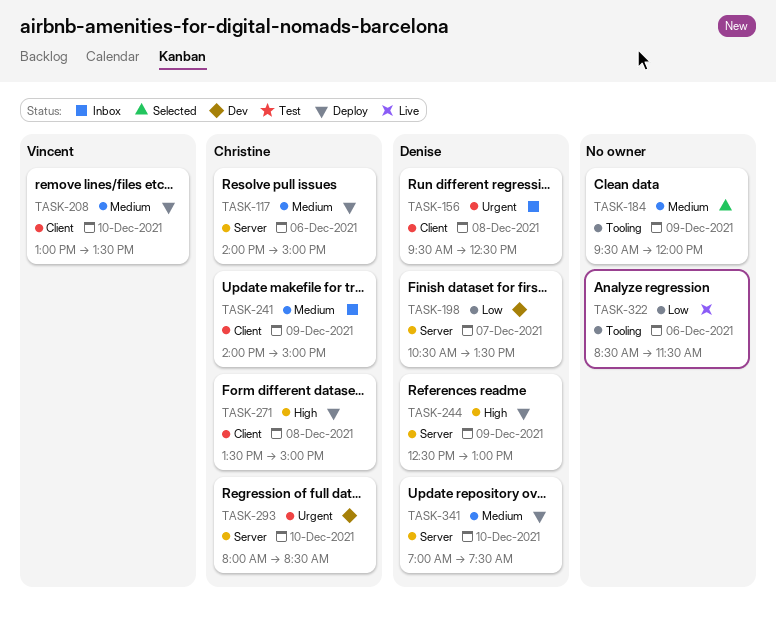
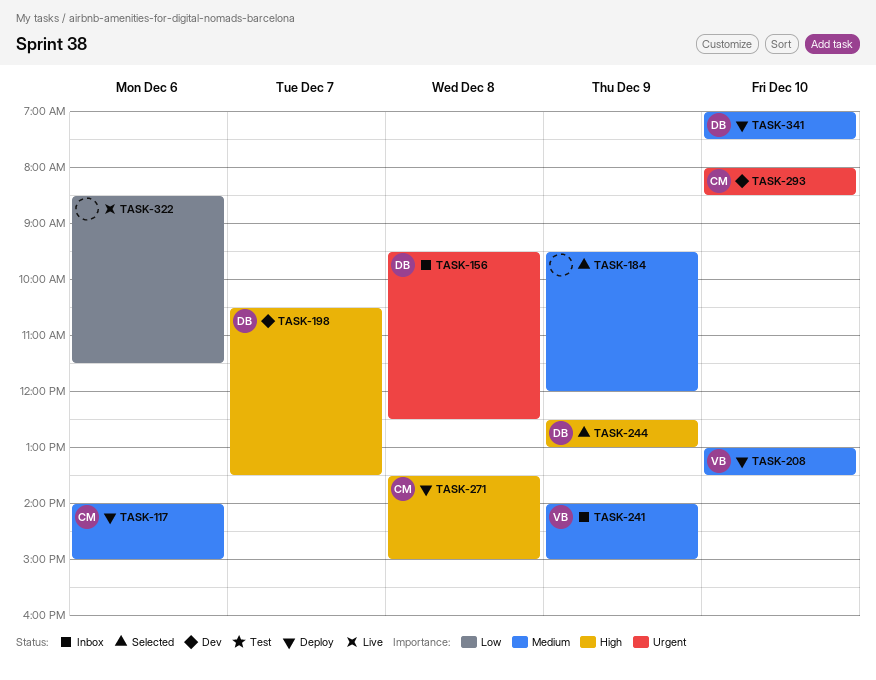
TASK-198, priority: Low -> High
TASK-241, owner: Christine -> Vincent
TASK-244, status: Deploy -> Selected

